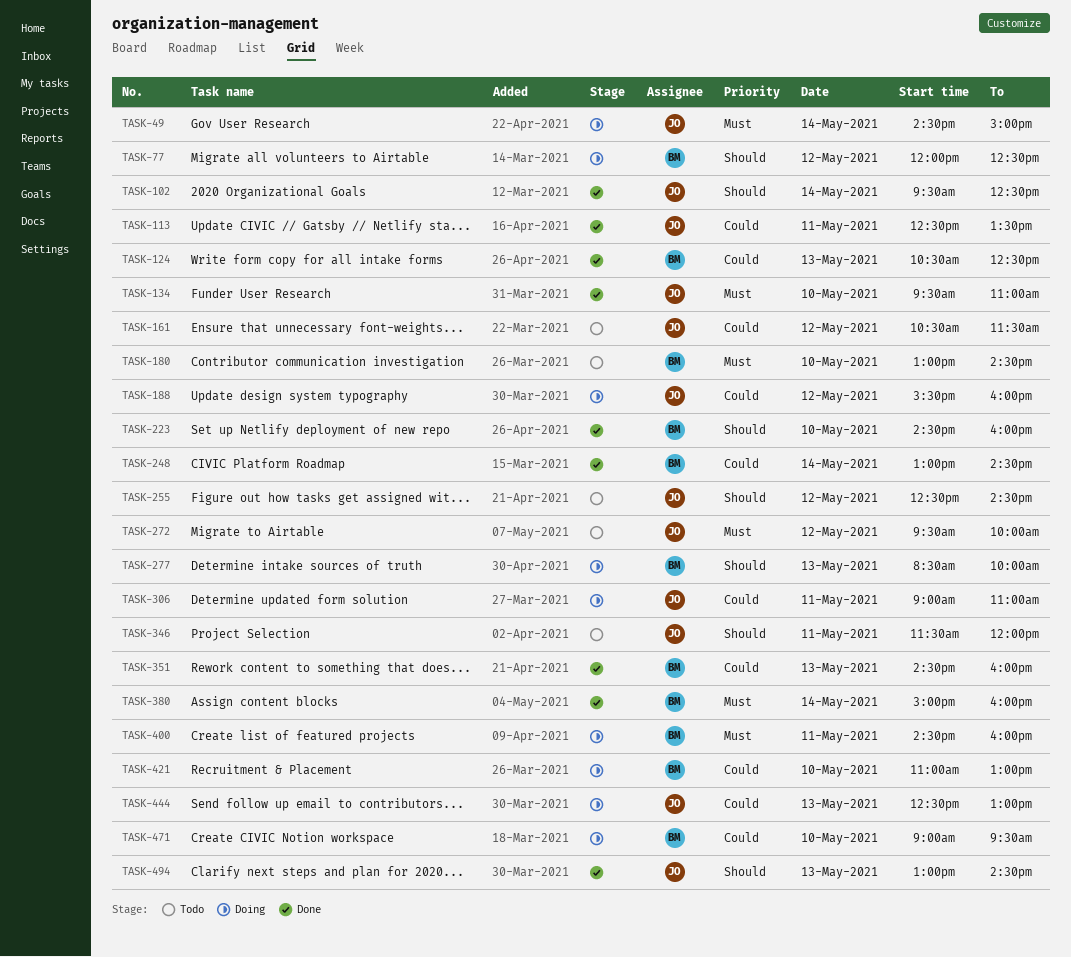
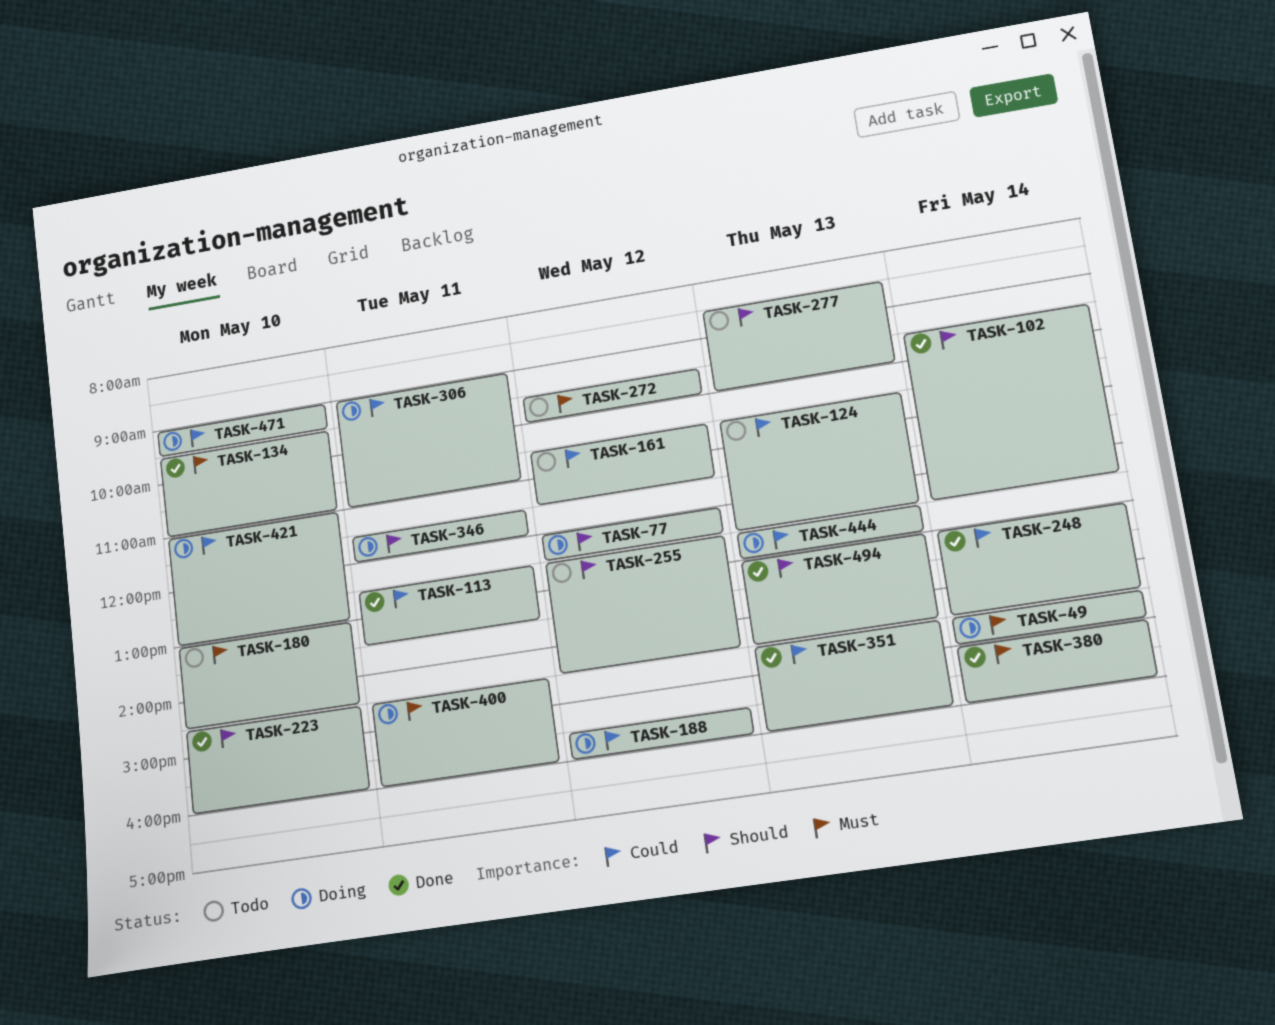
TASK-124, status: Done -> Todo
TASK-277, status: Doing -> Todo
TASK-346, status: Todo -> Doing

